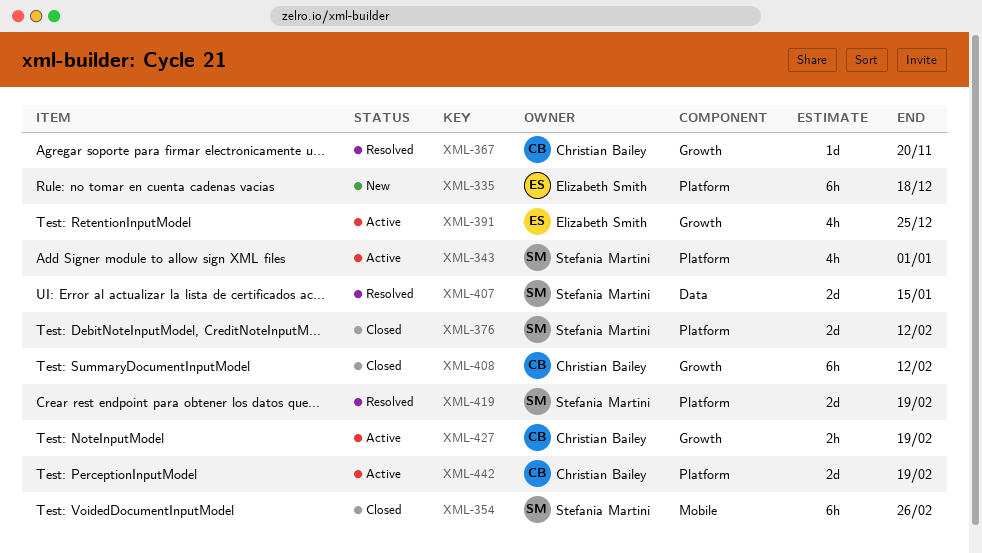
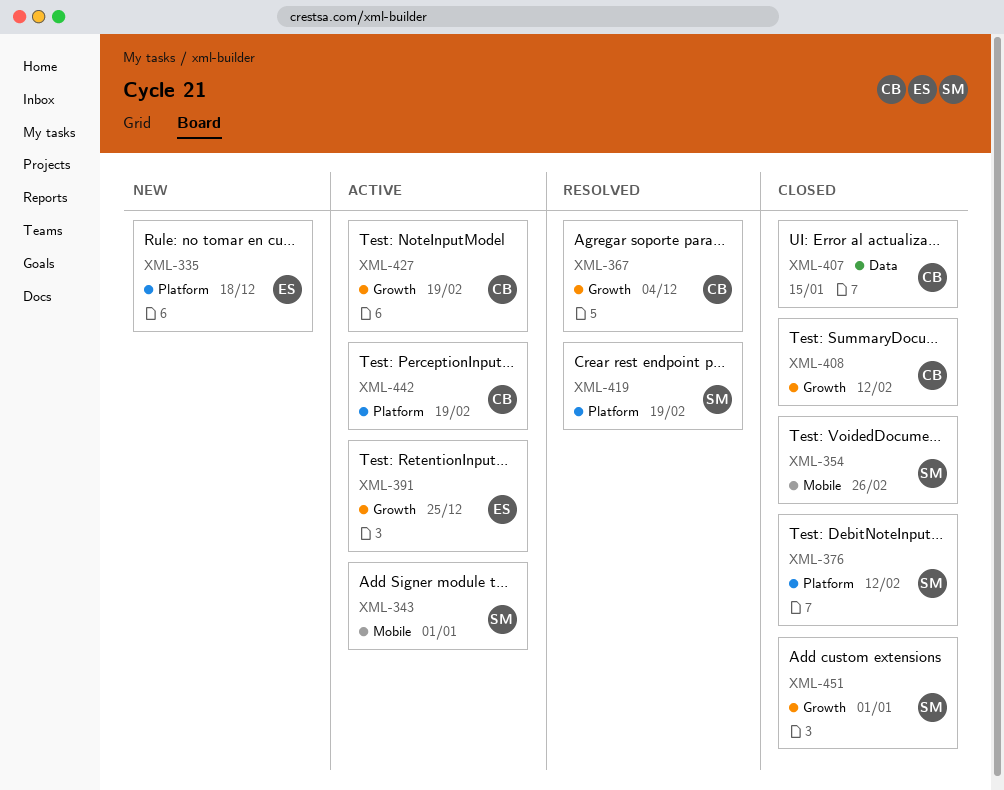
XML-343, label: Platform -> Mobile
XML-367, due: Nov 20 -> Dec 4
XML-407, status: Resolved -> Closed
XML-407, owner: Stefania Martini -> Christian Bailey
XML-451: none -> present

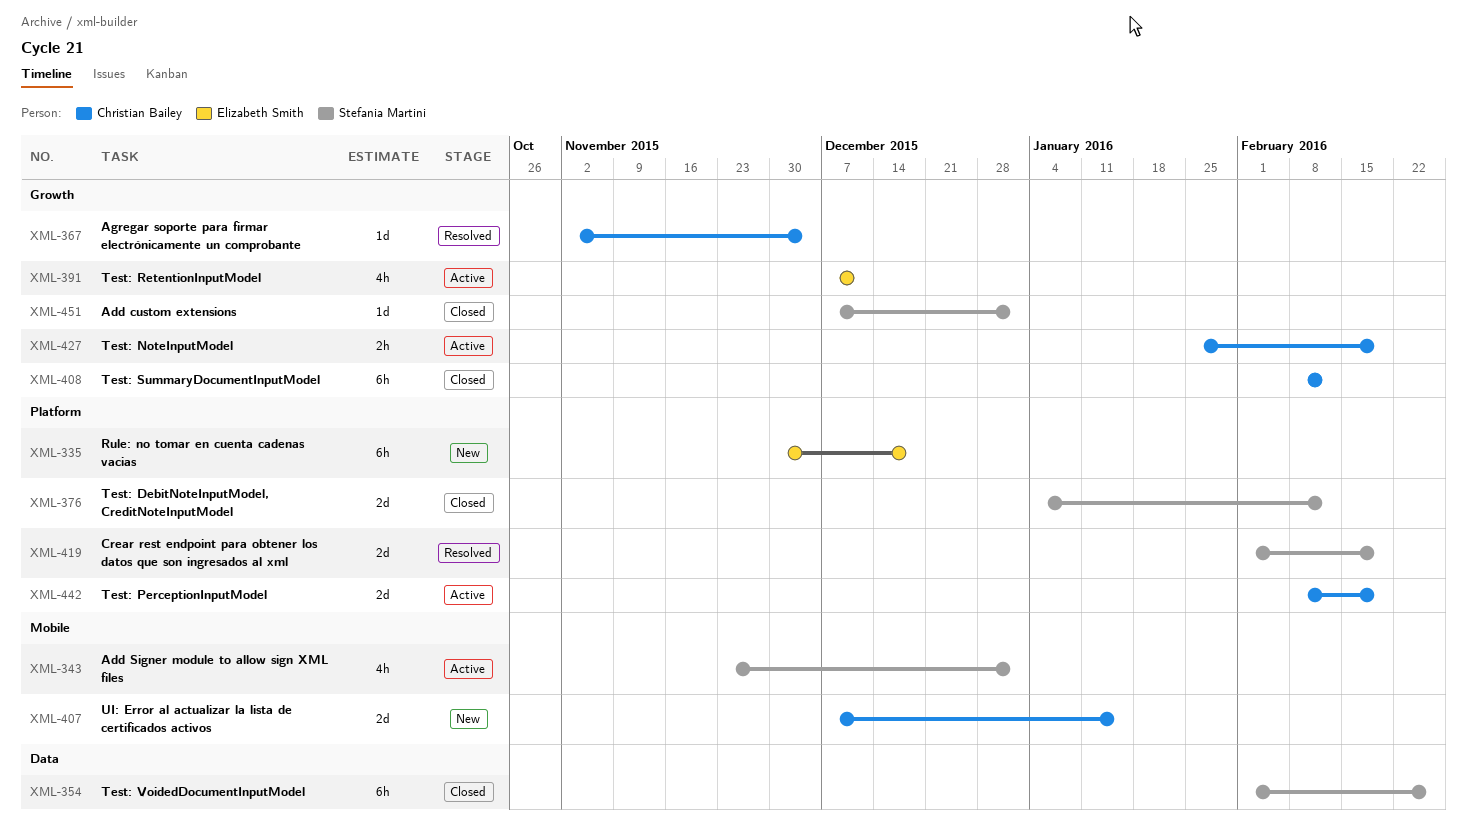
XML-354, label: Mobile -> Data
XML-391, due: Dec 25 -> Dec 11
XML-407, status: Closed -> New
XML-407, label: Data -> Mobile

